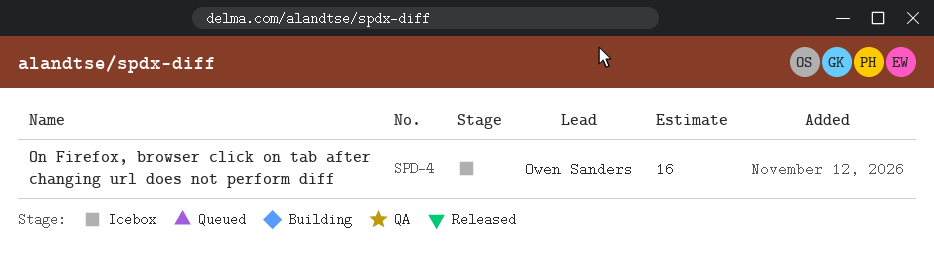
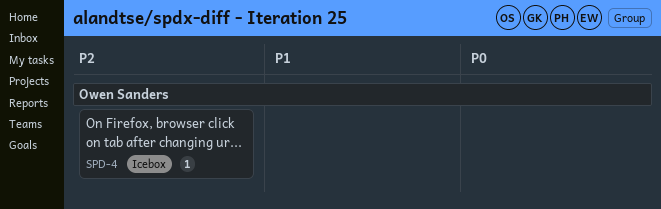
SPD-4, estimate: 16 -> 1

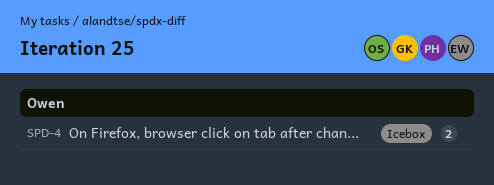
SPD-4, estimate: 1 -> 2

